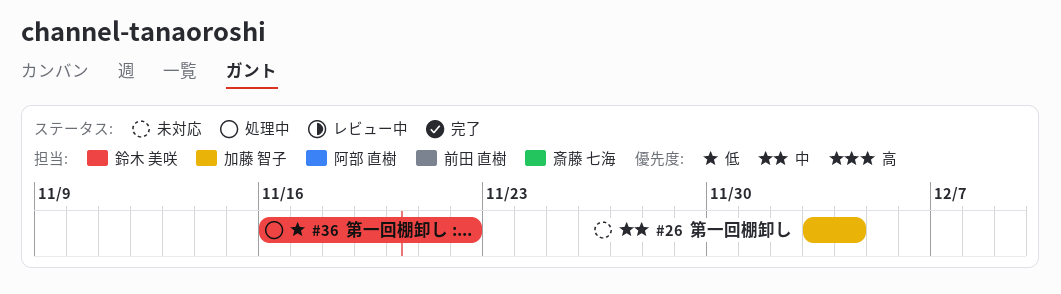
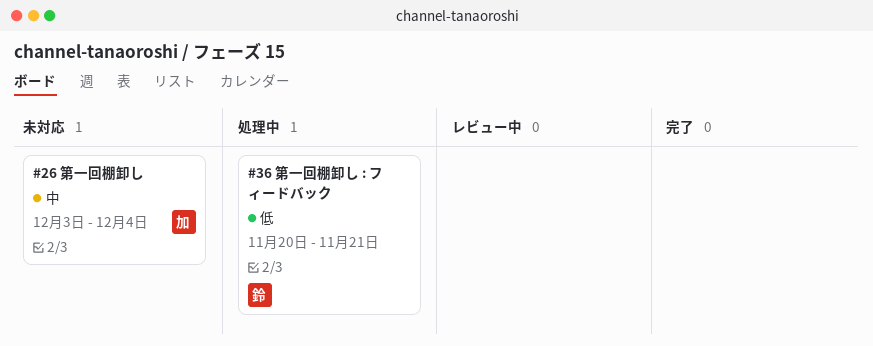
#36, start: Nov 16 -> Nov 20
#36, due: Nov 22 -> Nov 21

